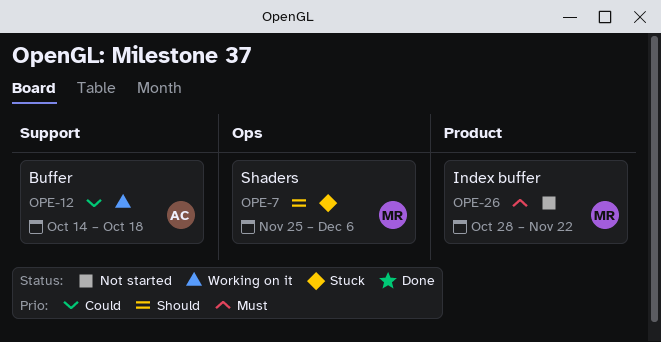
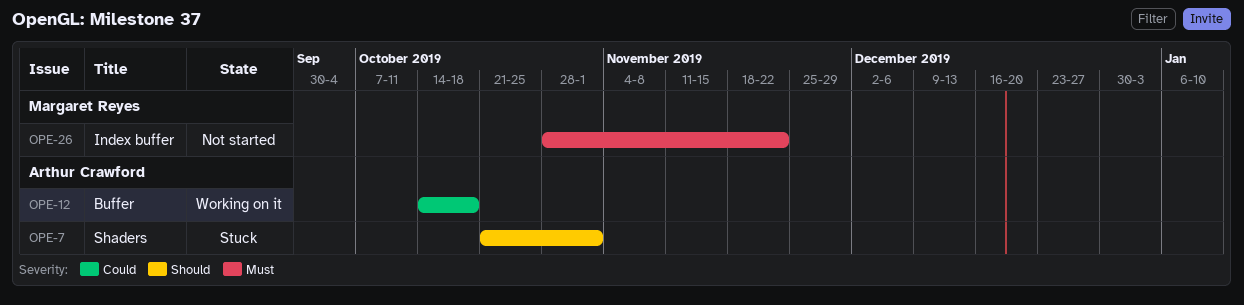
OPE-7, owner: Margaret Reyes -> Arthur Crawford
OPE-7, start: Nov 25 -> Oct 21
OPE-7, due: Dec 6 -> Nov 1

